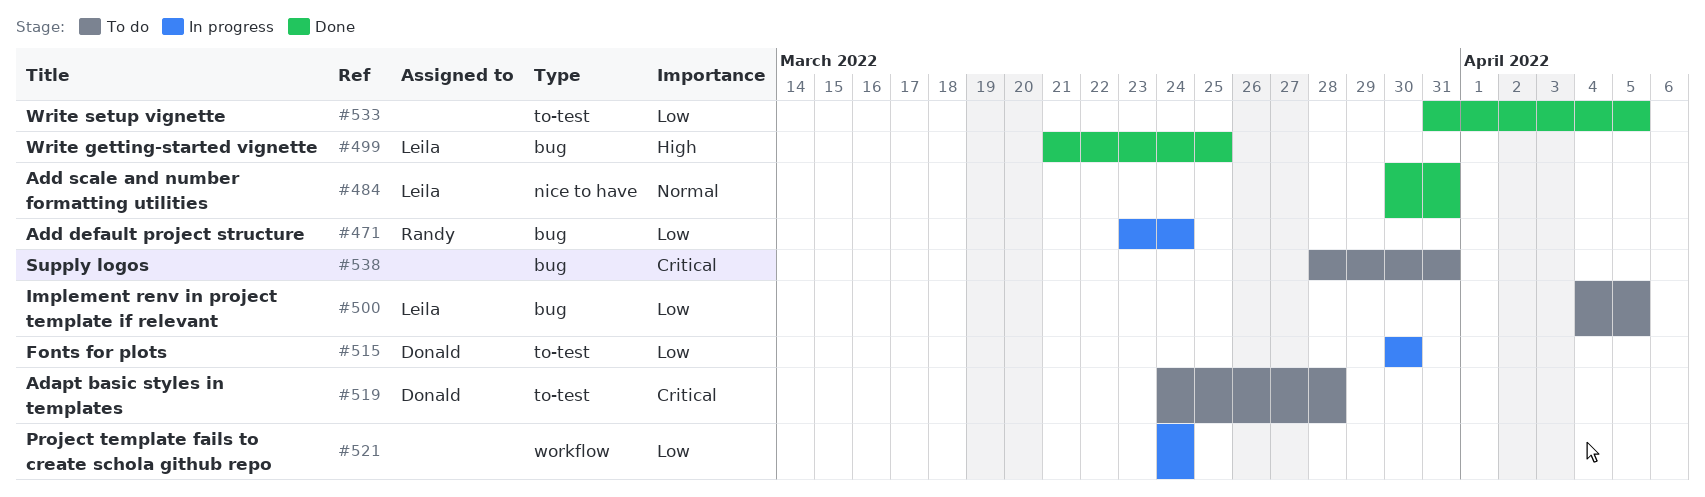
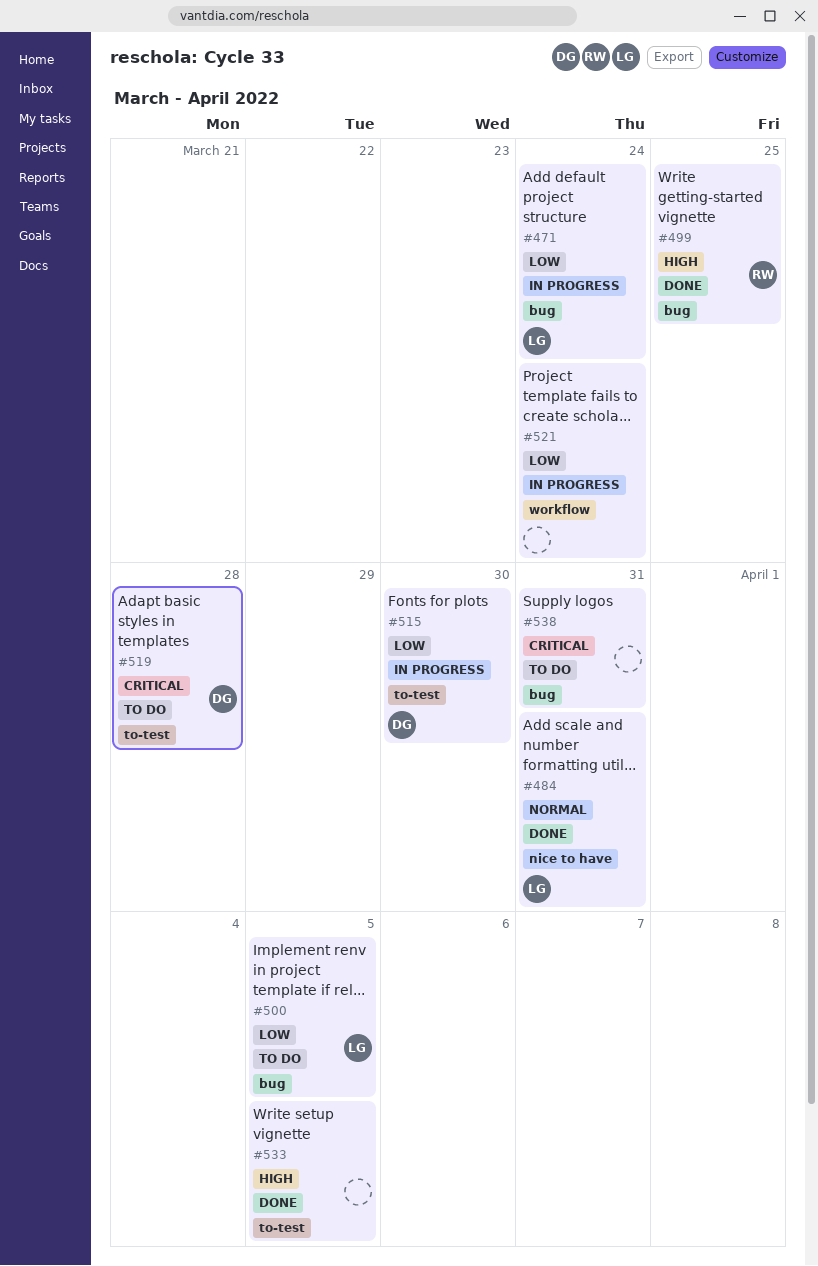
#471, owner: Randy -> Leila
#499, owner: Leila -> Randy
#533, priority: Low -> High

